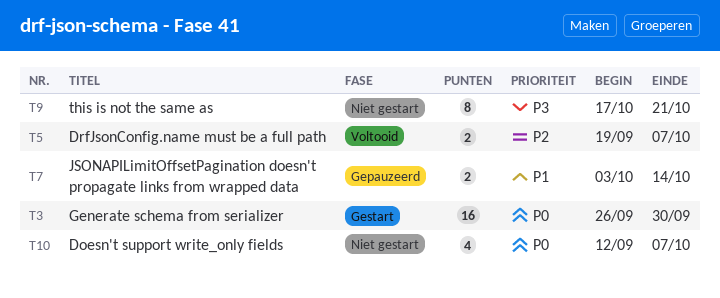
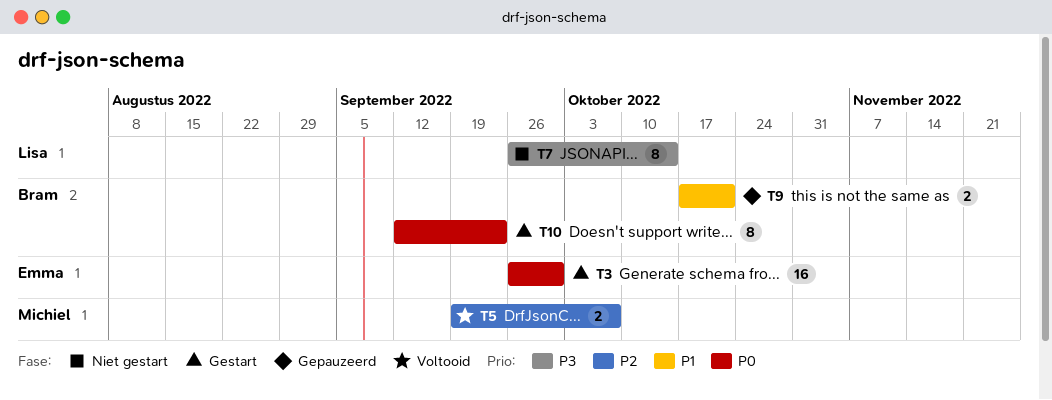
T7, status: Gepauzeerd -> Niet gestart
T7, priority: P1 -> P3
T7, estimate: 2 -> 8
T7, start: Oct 3 -> Sep 26
T9, status: Niet gestart -> Gepauzeerd
T9, priority: P3 -> P1
T9, estimate: 8 -> 2
T10, status: Niet gestart -> Gestart
T10, estimate: 4 -> 8
T10, due: Oct 7 -> Sep 23

